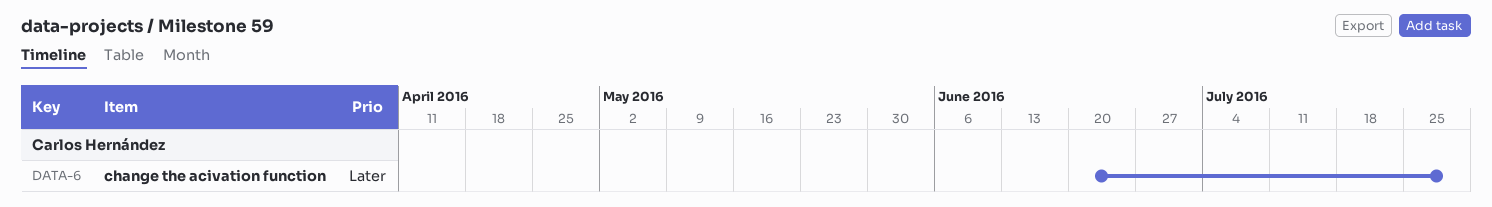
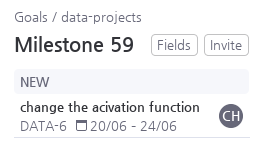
DATA-6, due: Jul 29 -> Jun 24

